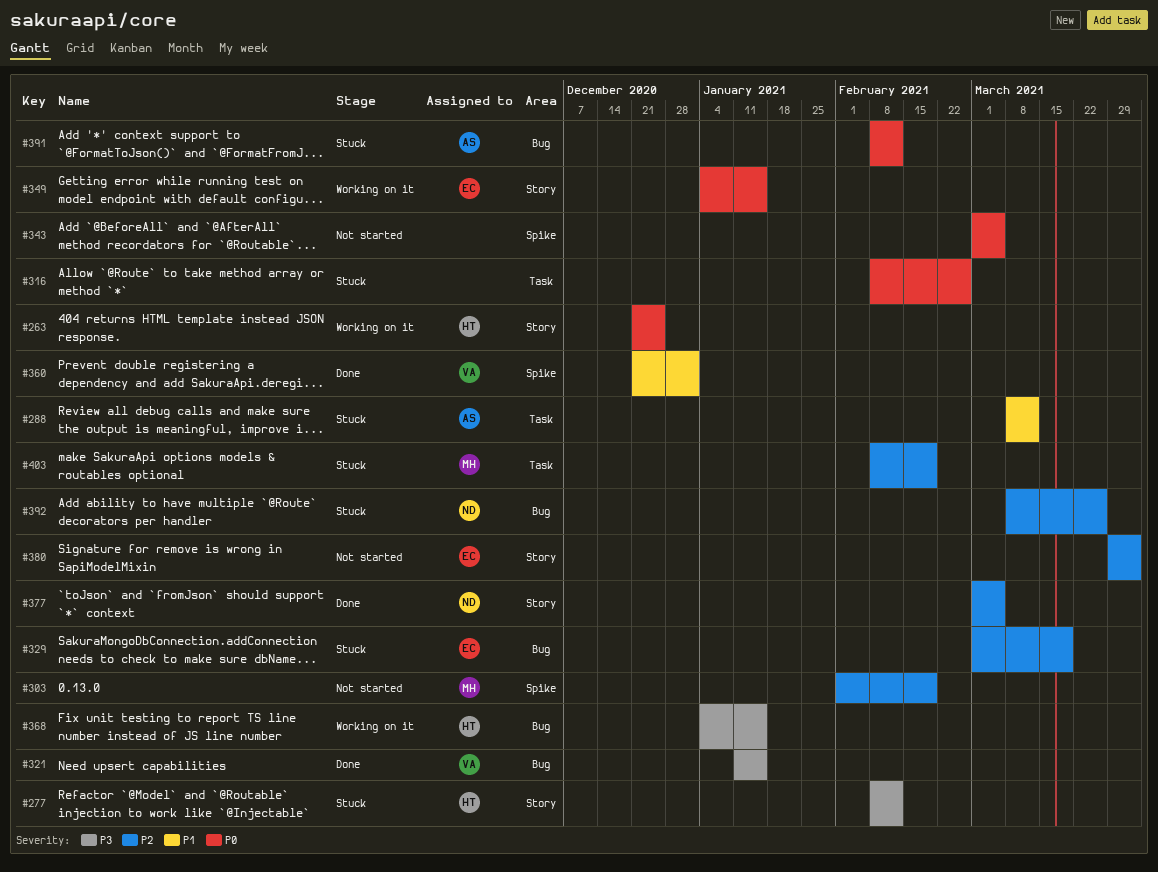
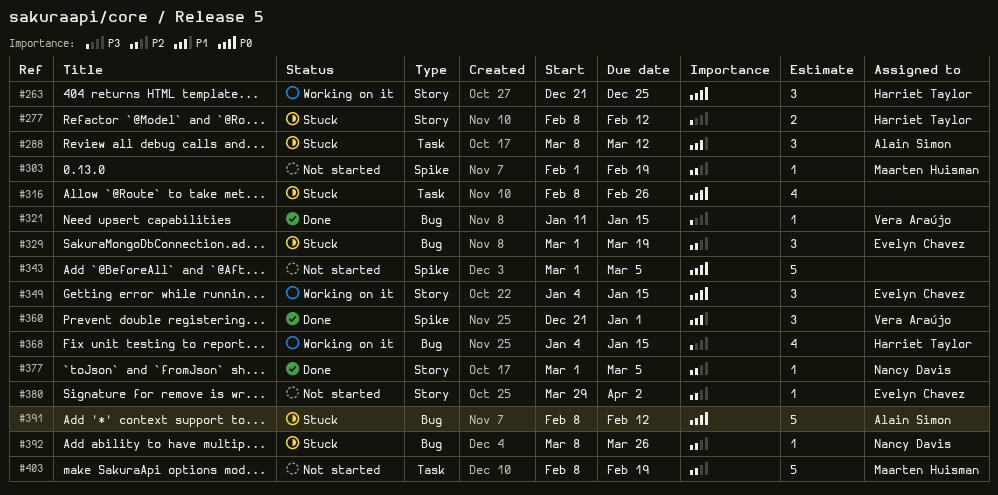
#403, status: Stuck -> Not started

